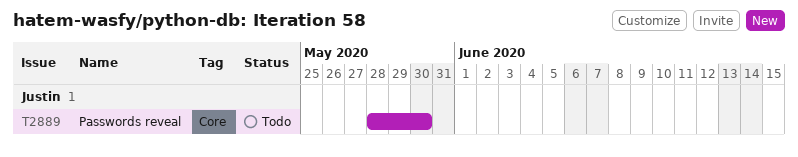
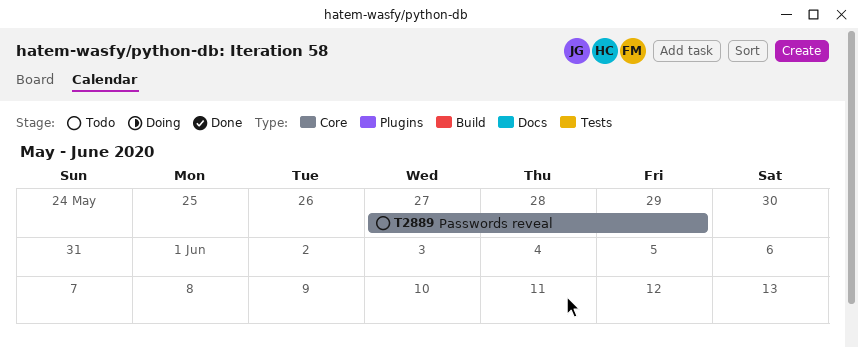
T2889, start: May 28 -> May 27
T2889, due: May 30 -> May 29

